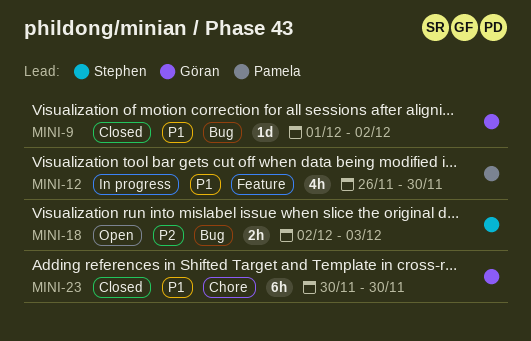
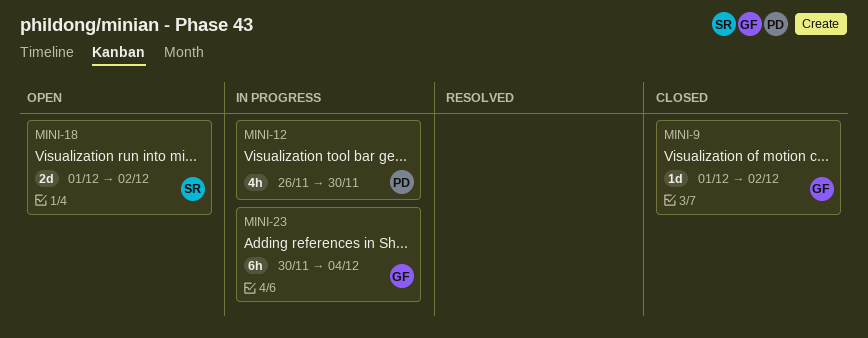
MINI-18, estimate: 2h -> 2d
MINI-18, start: Dec 2 -> Dec 1
MINI-18, due: Dec 3 -> Dec 2
MINI-23, status: Closed -> In progress
MINI-23, due: Nov 30 -> Dec 4

